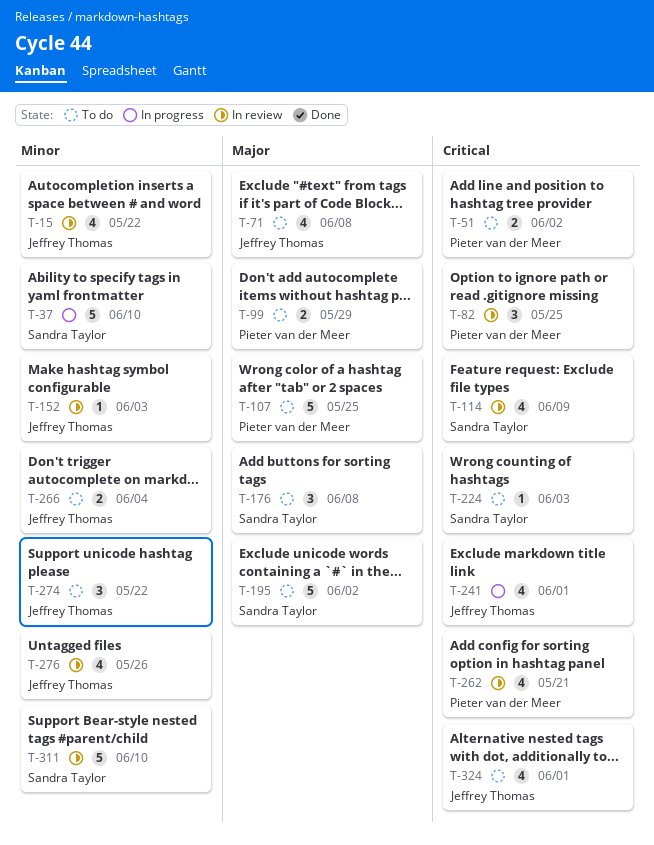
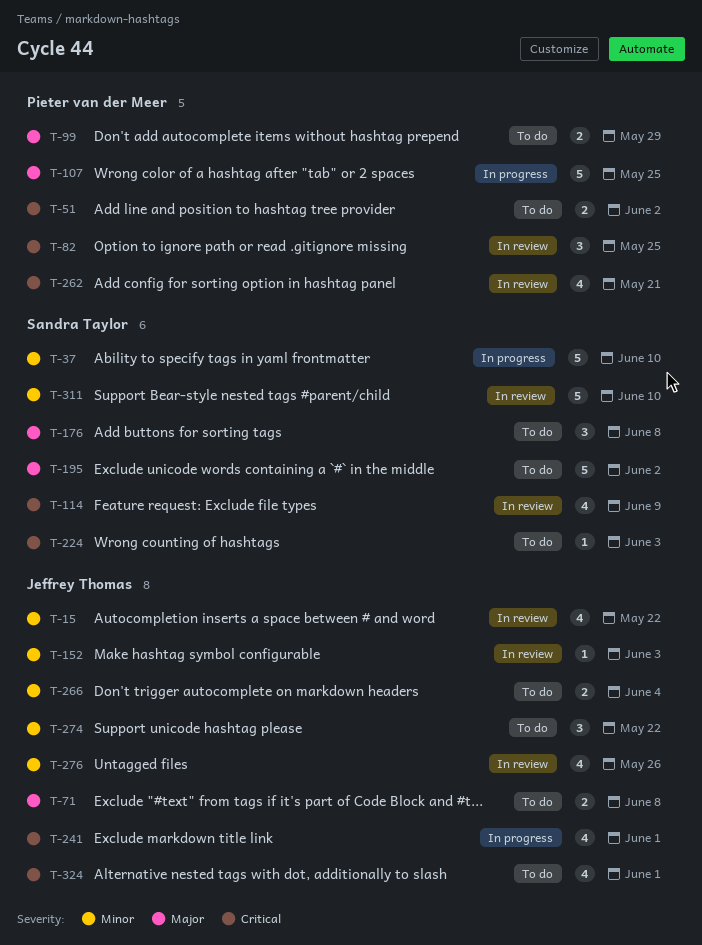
T-71, estimate: 4 -> 2
T-107, status: To do -> In progress

